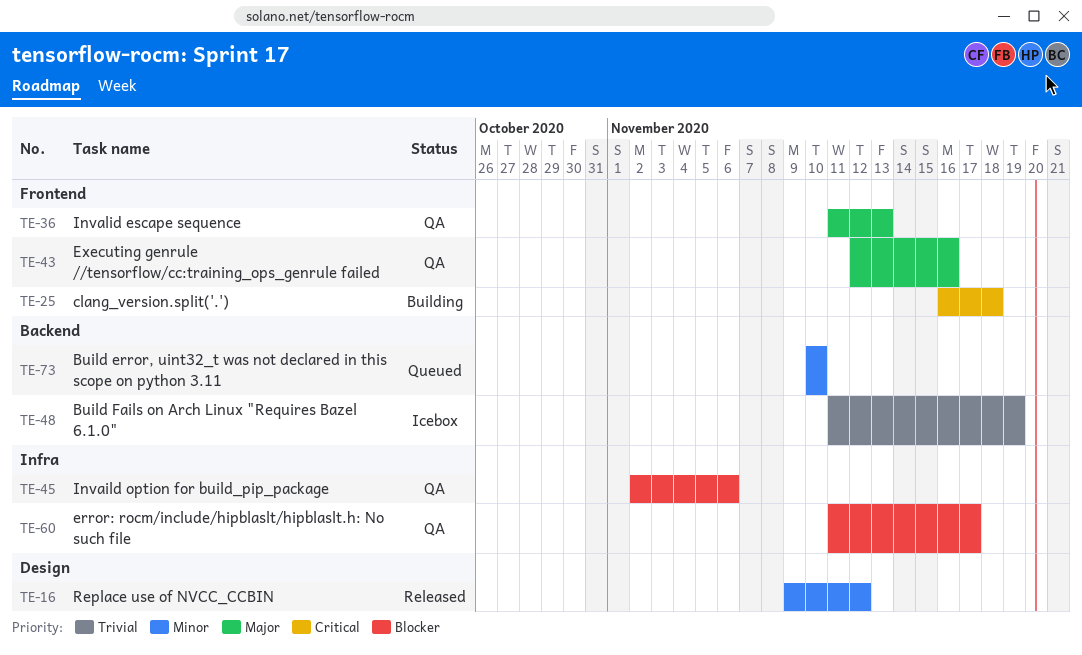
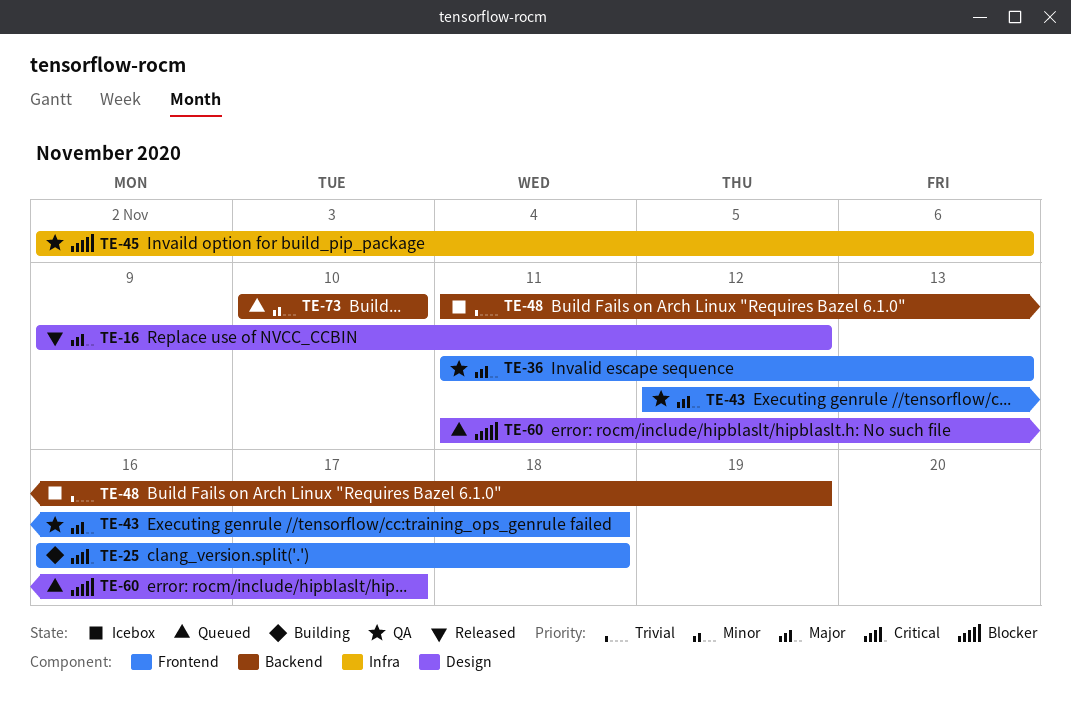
TE-16, priority: Minor -> Major
TE-43, due: Nov 16 -> Nov 18
TE-60, status: QA -> Queued
TE-60, label: Infra -> Design

